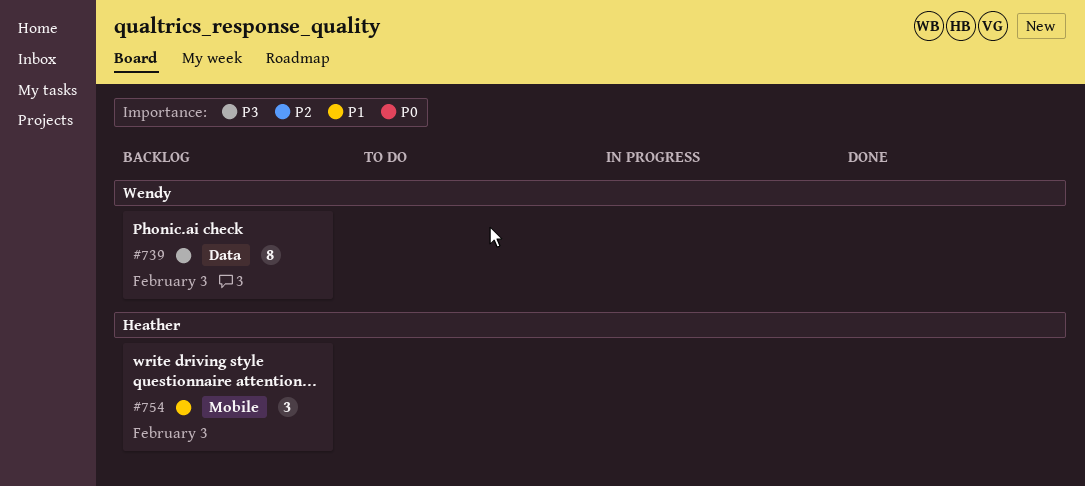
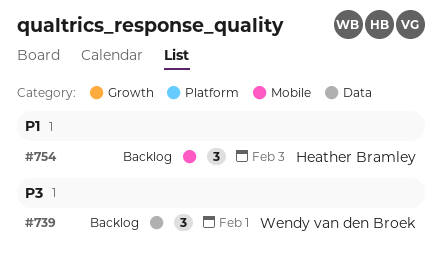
#739, estimate: 8 -> 3
#739, due: Feb 3 -> Feb 1

